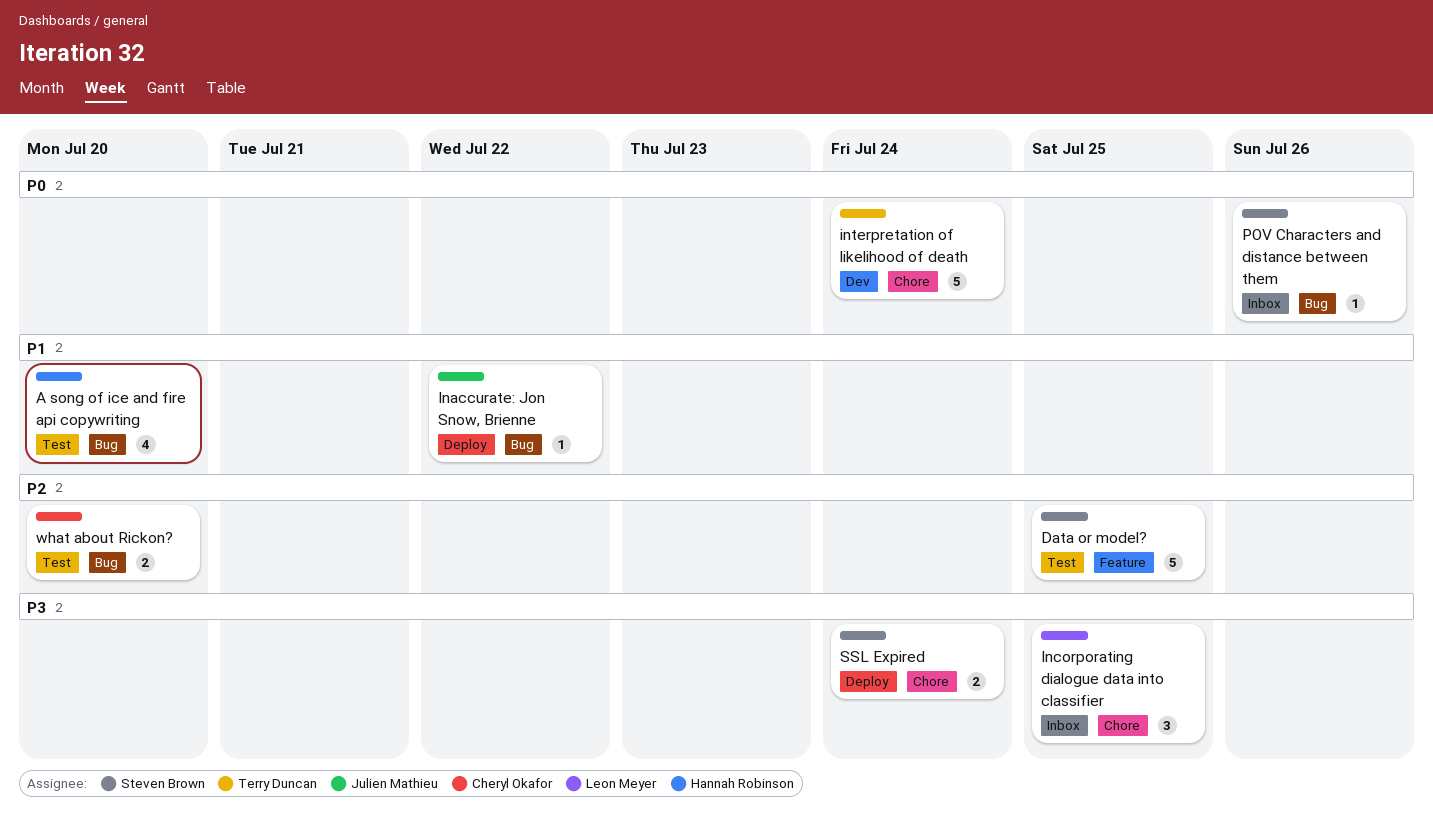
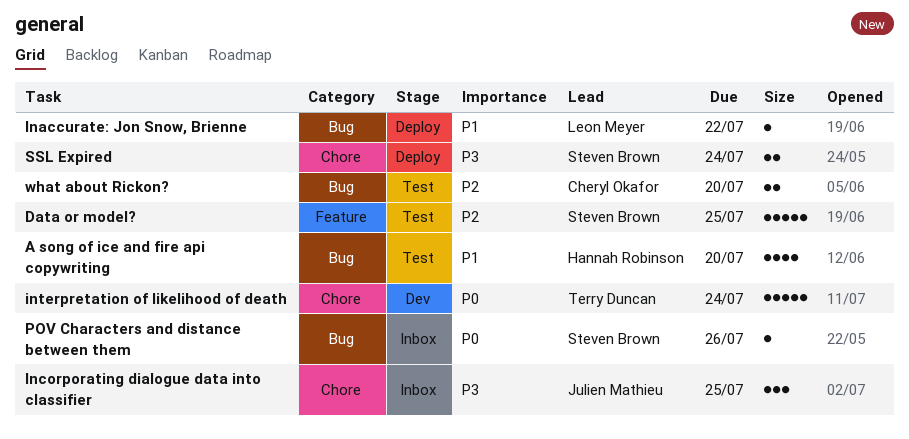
Inaccurate: Jon Snow, Brienne, owner: Julien Mathieu -> Leon Meyer
Incorporating dialogue data into classifier, owner: Leon Meyer -> Julien Mathieu

